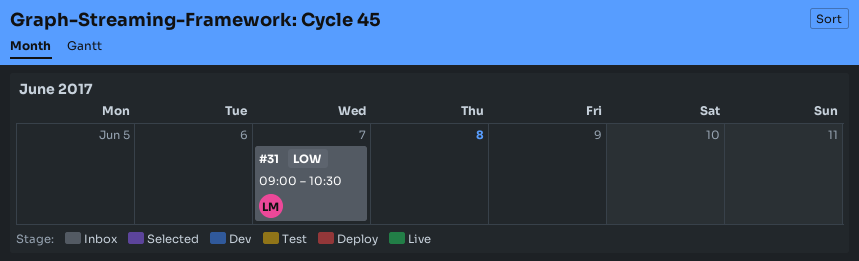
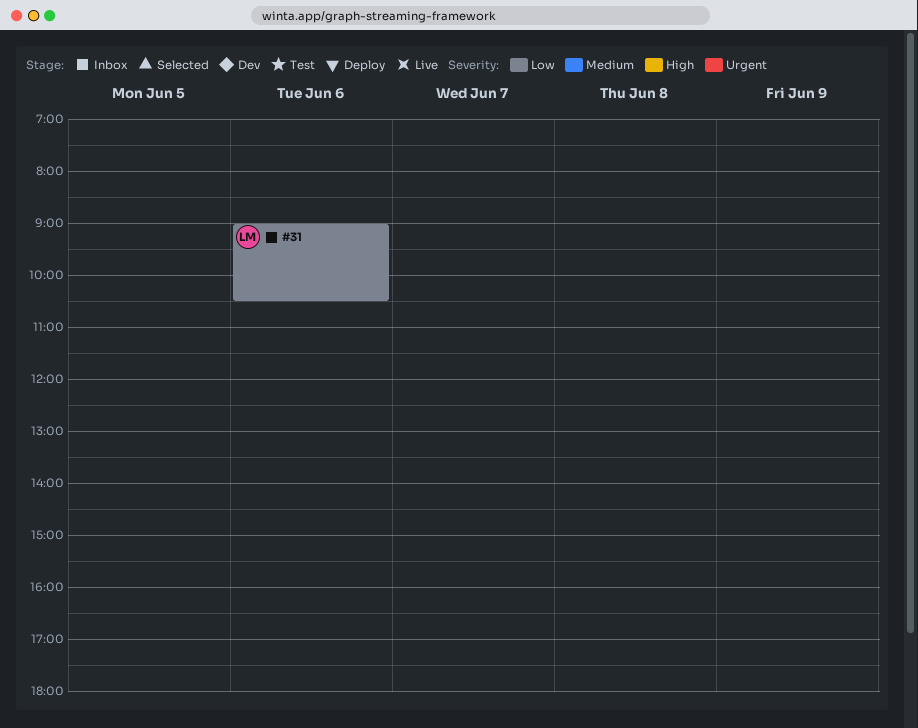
#31, day: Jun 7 -> Jun 6

